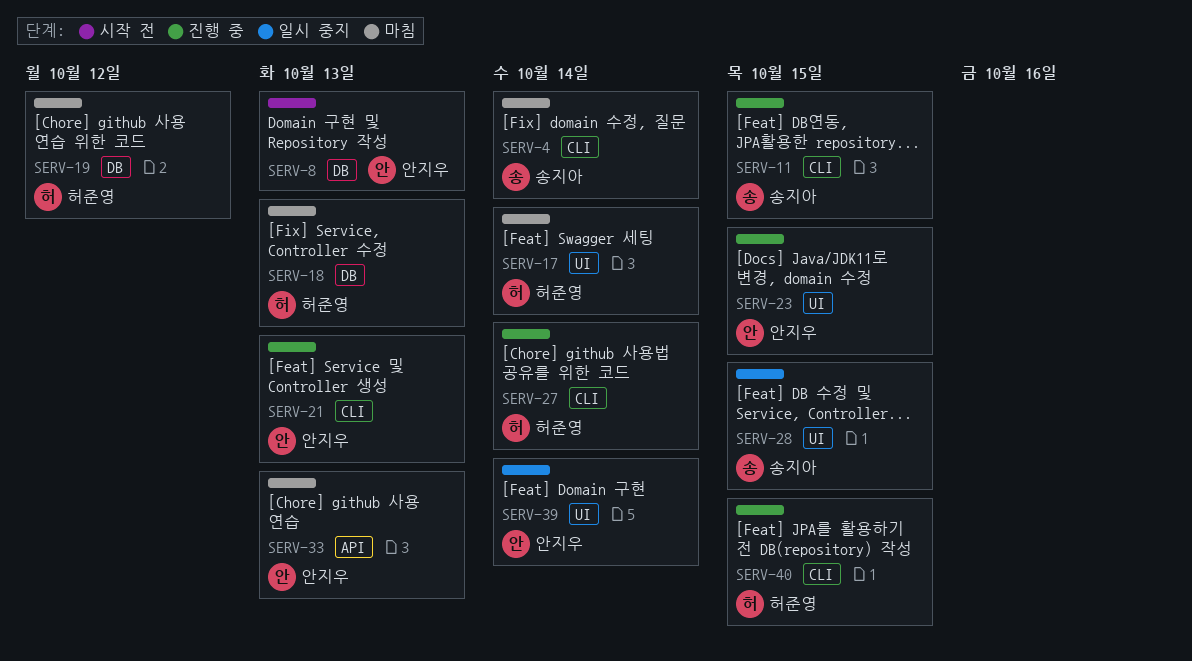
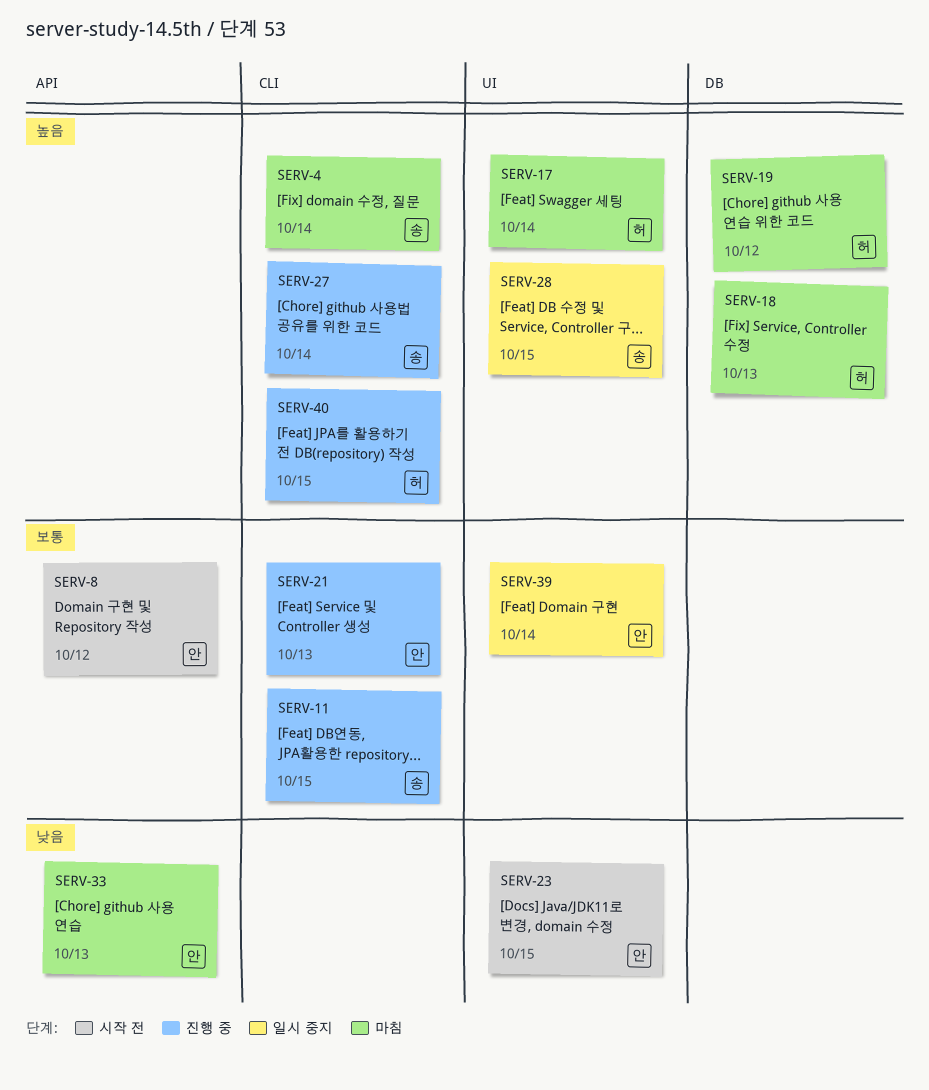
SERV-8, label: DB -> API
SERV-8, due: Oct 13 -> Oct 12
SERV-23, status: 진행 중 -> 시작 전
SERV-27, owner: 허준영 -> 송지아

